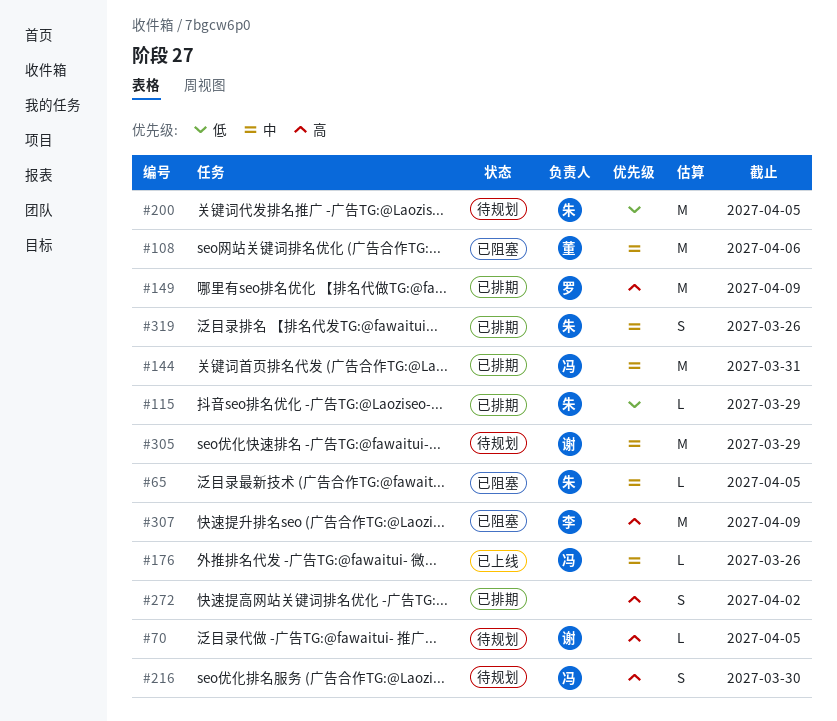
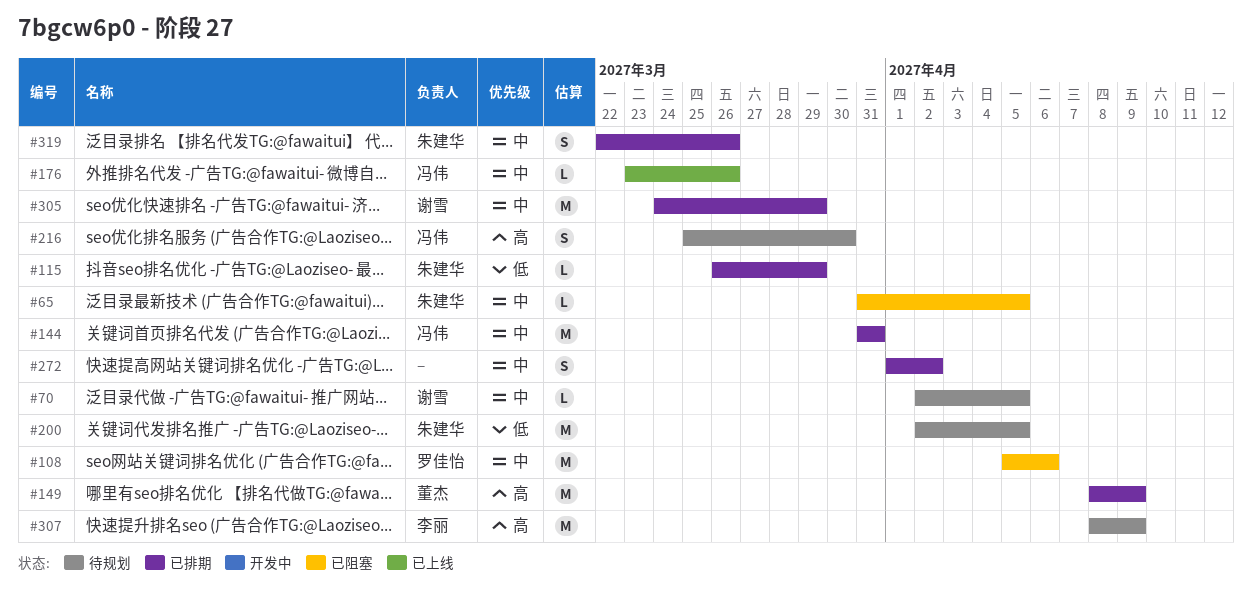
#70, priority: 高 -> 中
#108, owner: 董杰 -> 罗佳怡
#149, owner: 罗佳怡 -> 董杰
#272, priority: 高 -> 中
#305, status: 待规划 -> 已排期
#307, status: 已阻塞 -> 待规划

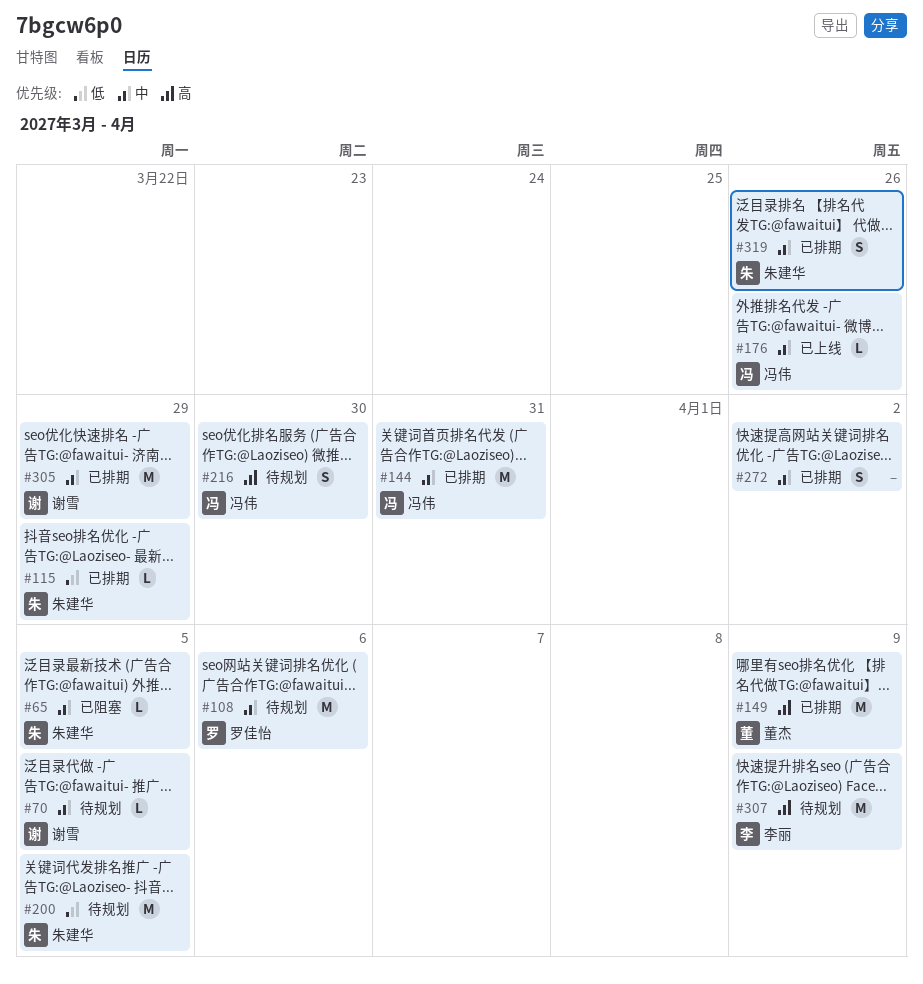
#108, status: 已阻塞 -> 待规划

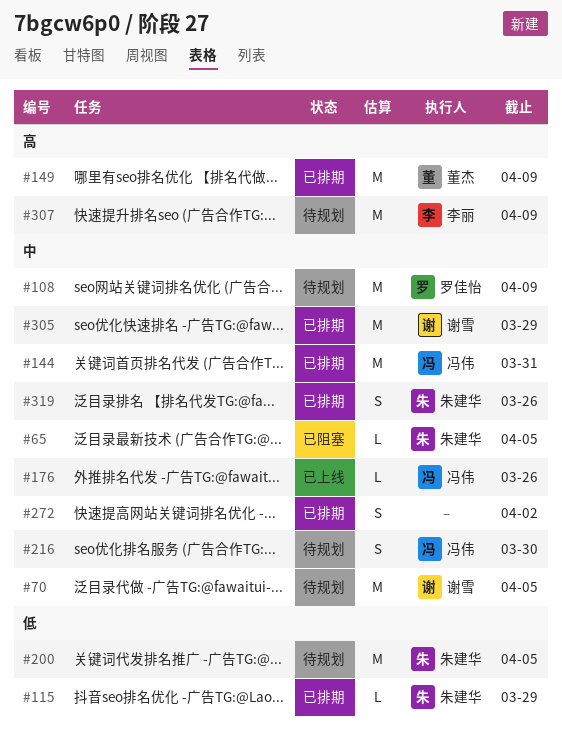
#70, estimate: L -> M
#108, due: Apr 6 -> Apr 9
#216, priority: 高 -> 中

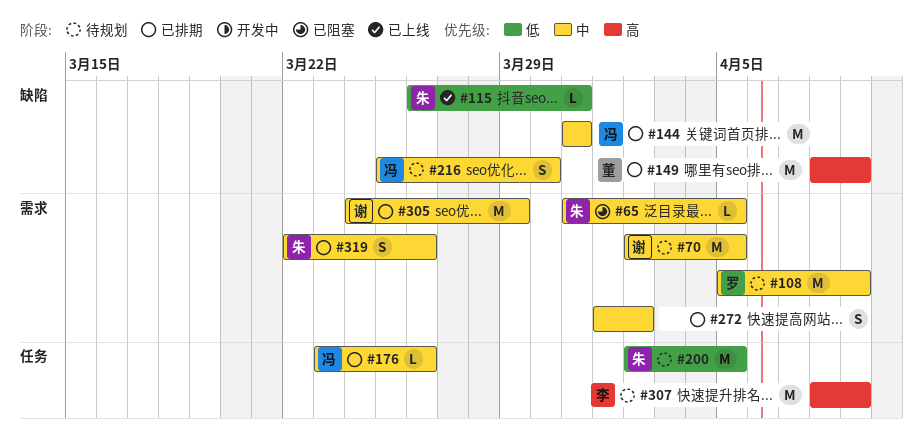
#115, status: 已排期 -> 已上线
#115, due: Mar 29 -> Mar 31
#176, status: 已上线 -> 已排期

